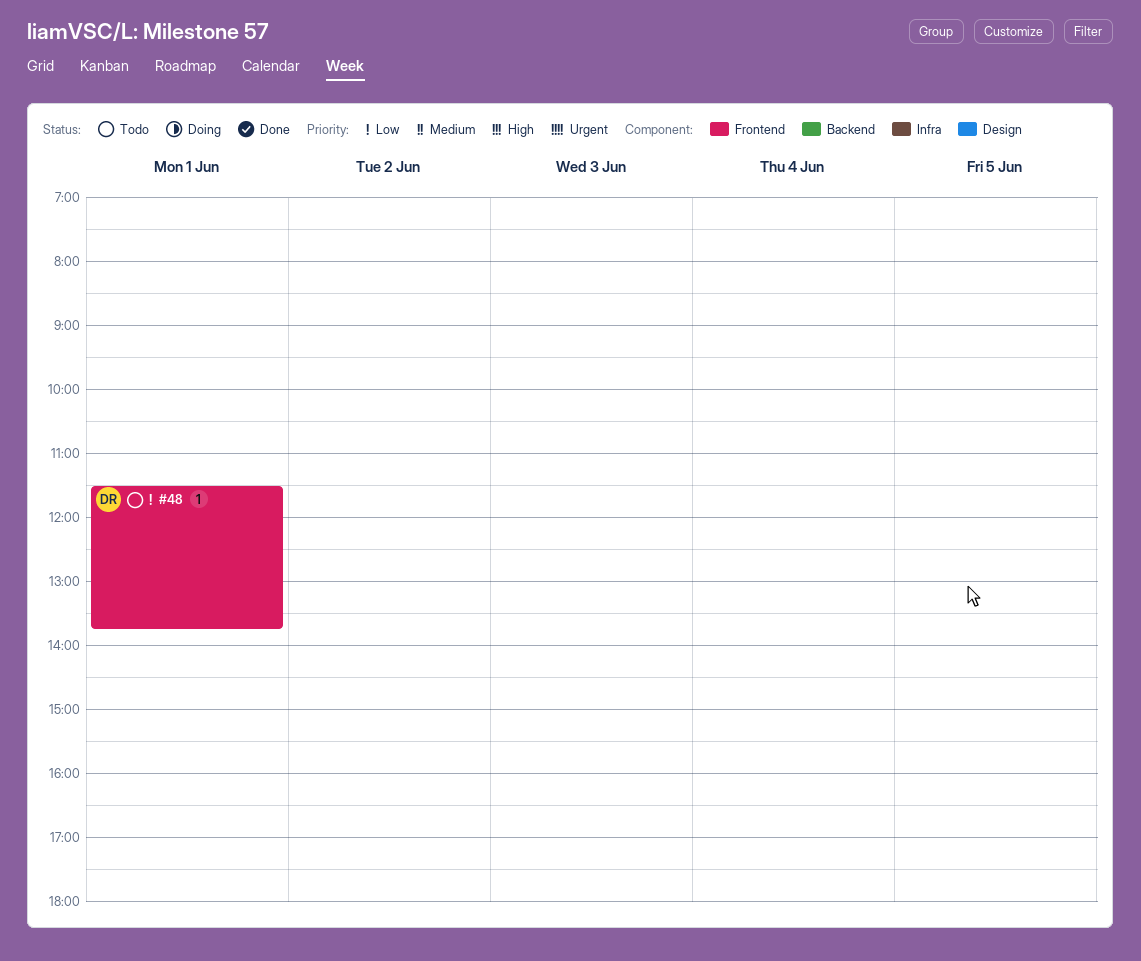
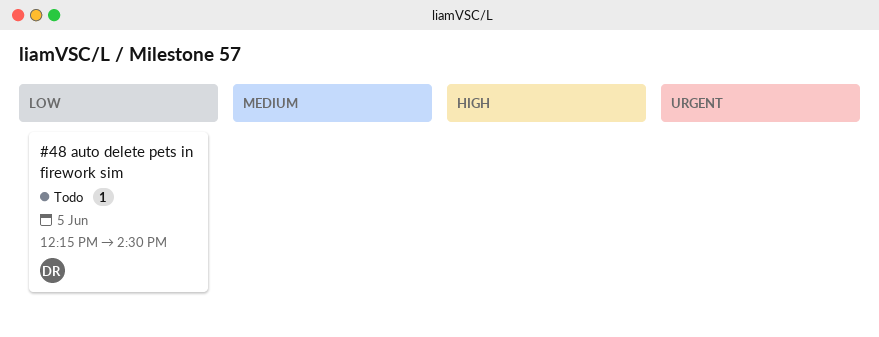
#48, day: Jun 1 -> Jun 5
#48, begins: 11:30 -> 12:15
#48, ends: 13:45 -> 14:30

